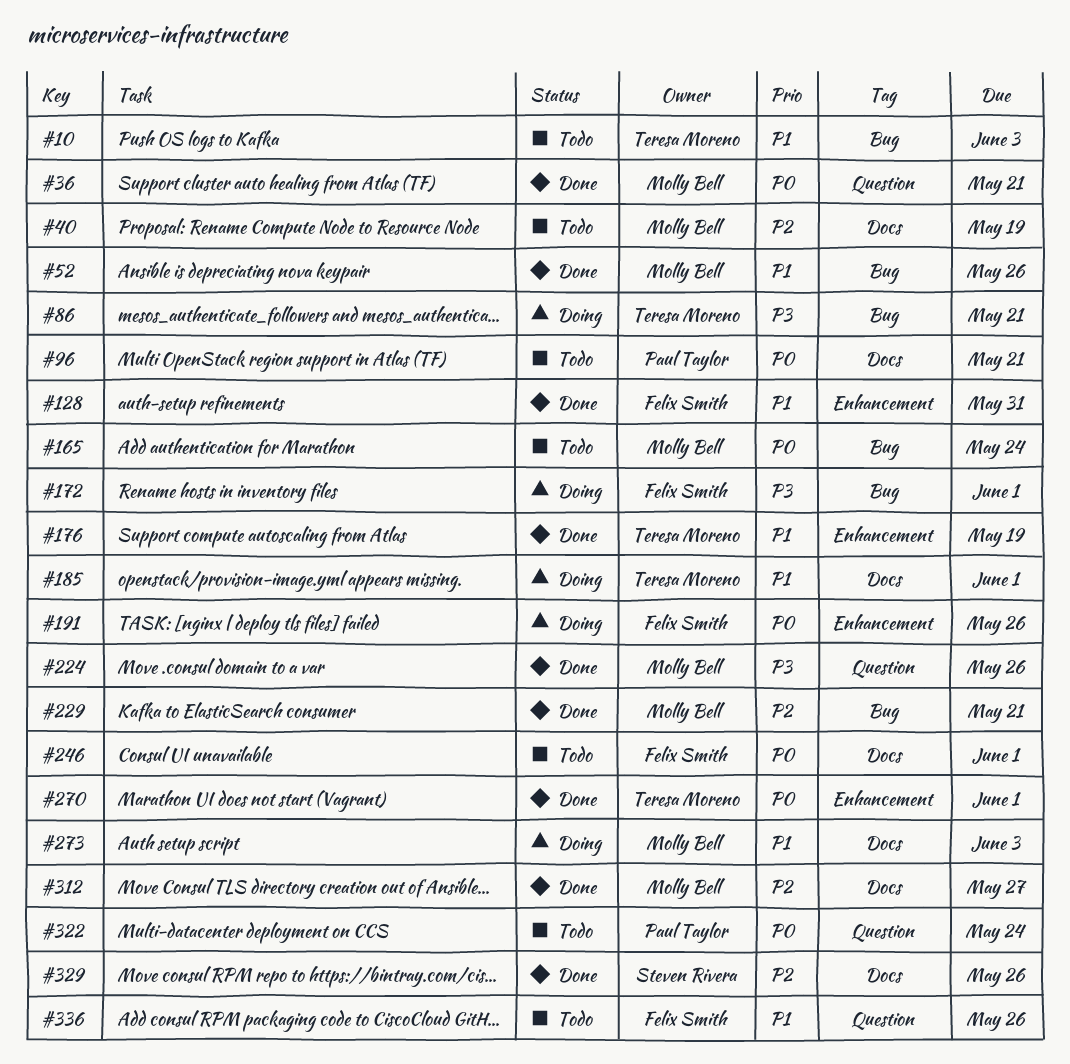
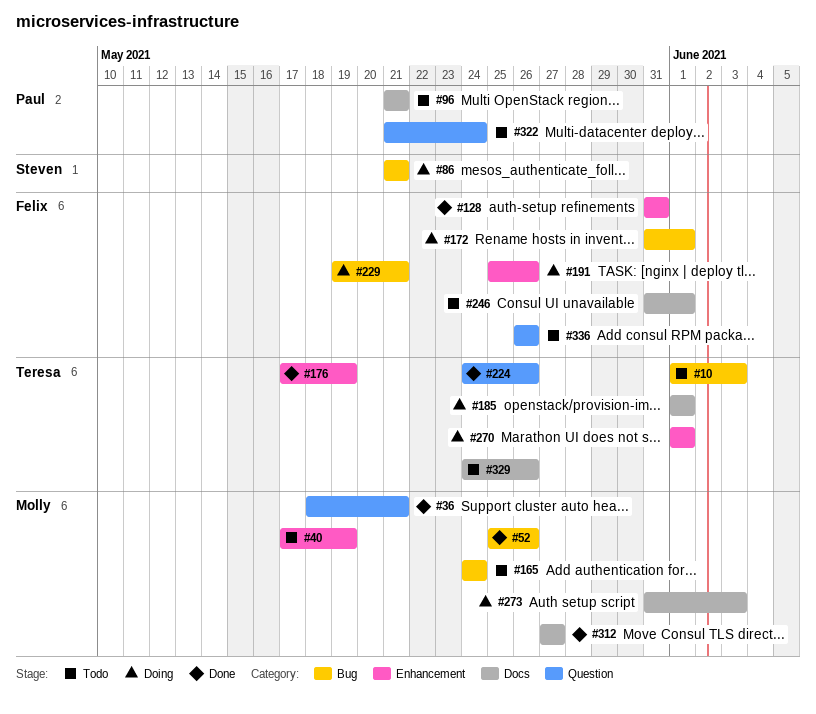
#40, label: Docs -> Enhancement
#86, owner: Teresa Moreno -> Steven Rivera
#224, owner: Molly Bell -> Teresa Moreno
#229, status: Done -> Doing
#229, owner: Molly Bell -> Felix Smith
#270, status: Done -> Doing
#329, status: Done -> Todo
#329, owner: Steven Rivera -> Teresa Moreno

